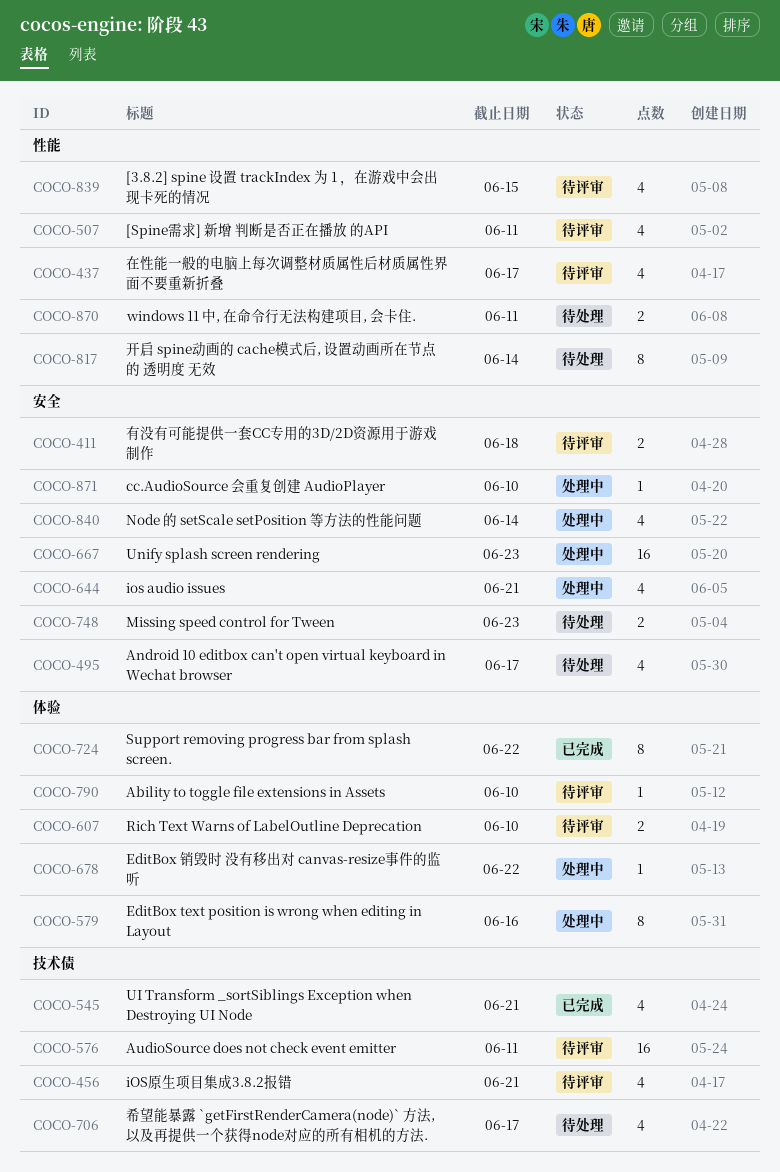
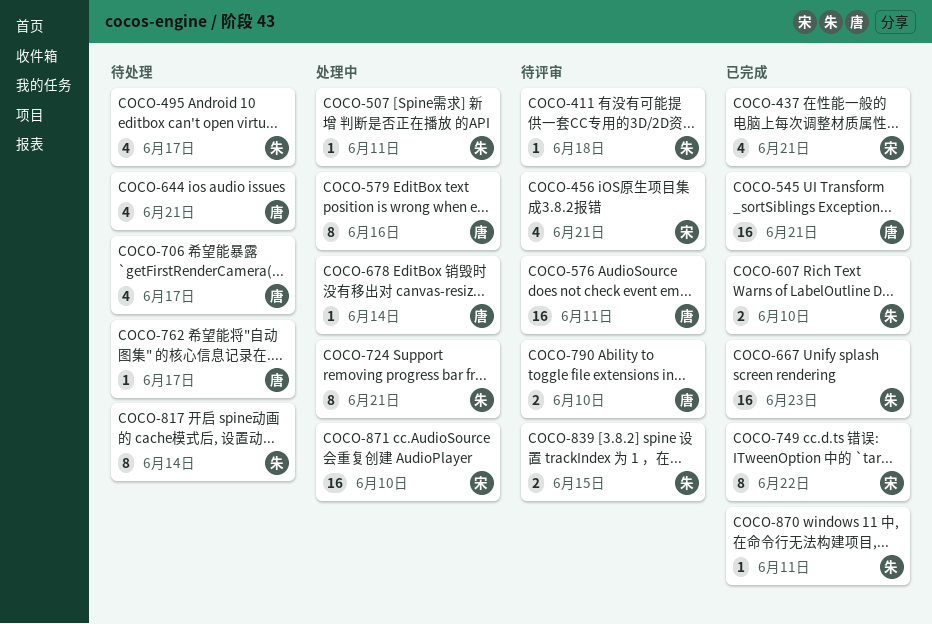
COCO-411, estimate: 2 -> 1
COCO-437, status: 待评审 -> 已完成
COCO-437, due: Jun 17 -> Jun 21
COCO-507, status: 待评审 -> 处理中
COCO-507, estimate: 4 -> 1
COCO-545, estimate: 4 -> 16
COCO-607, status: 待评审 -> 已完成
COCO-644, status: 处理中 -> 待处理
COCO-667, status: 处理中 -> 已完成
COCO-678, due: Jun 22 -> Jun 14
COCO-724, status: 已完成 -> 处理中
COCO-724, due: Jun 22 -> Jun 21
COCO-748: present -> none
COCO-749: none -> present
COCO-762: none -> present
COCO-790, estimate: 1 -> 2
COCO-839, estimate: 4 -> 2
COCO-840: present -> none
COCO-870, status: 待处理 -> 已完成
COCO-870, estimate: 2 -> 1
COCO-871, estimate: 1 -> 16

